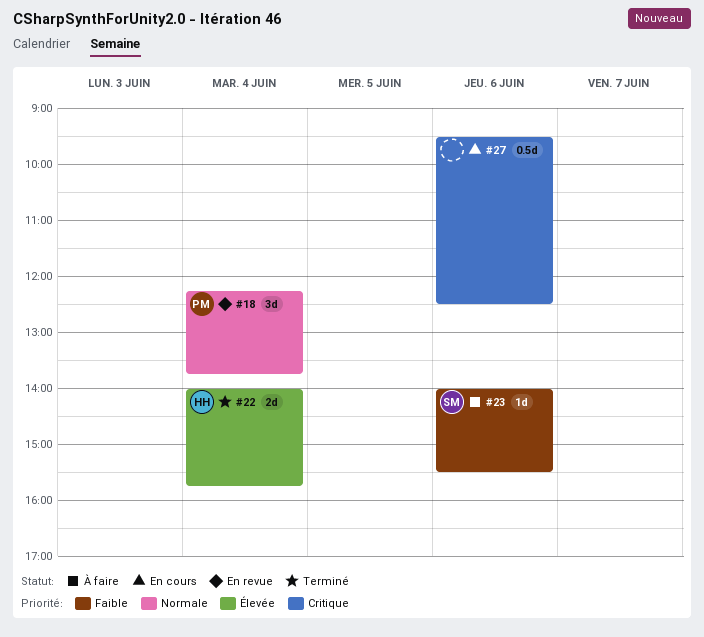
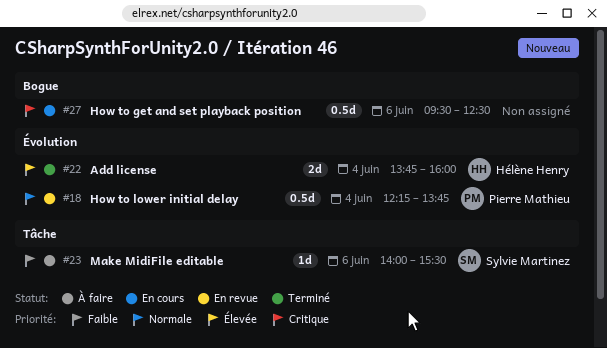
#18, estimate: 3d -> 0.5d
#22, begins: 14:00 -> 13:45
#22, ends: 15:45 -> 16:00

